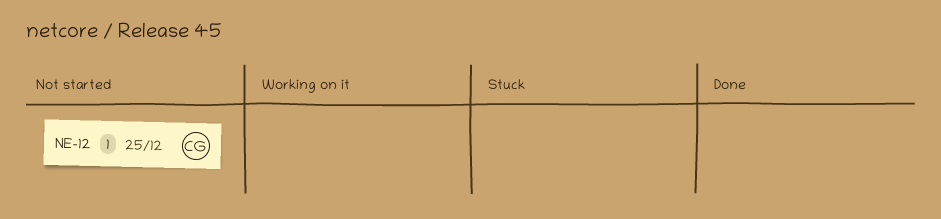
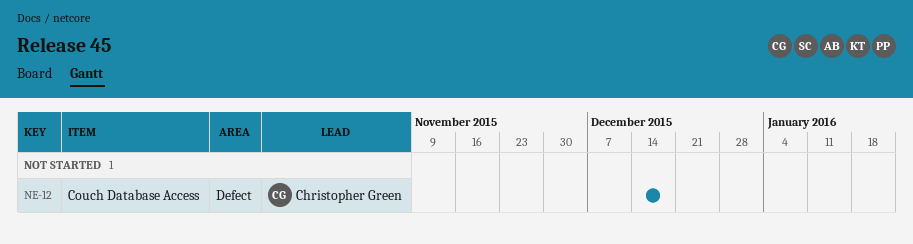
NE-12, due: Dec 25 -> Dec 18

